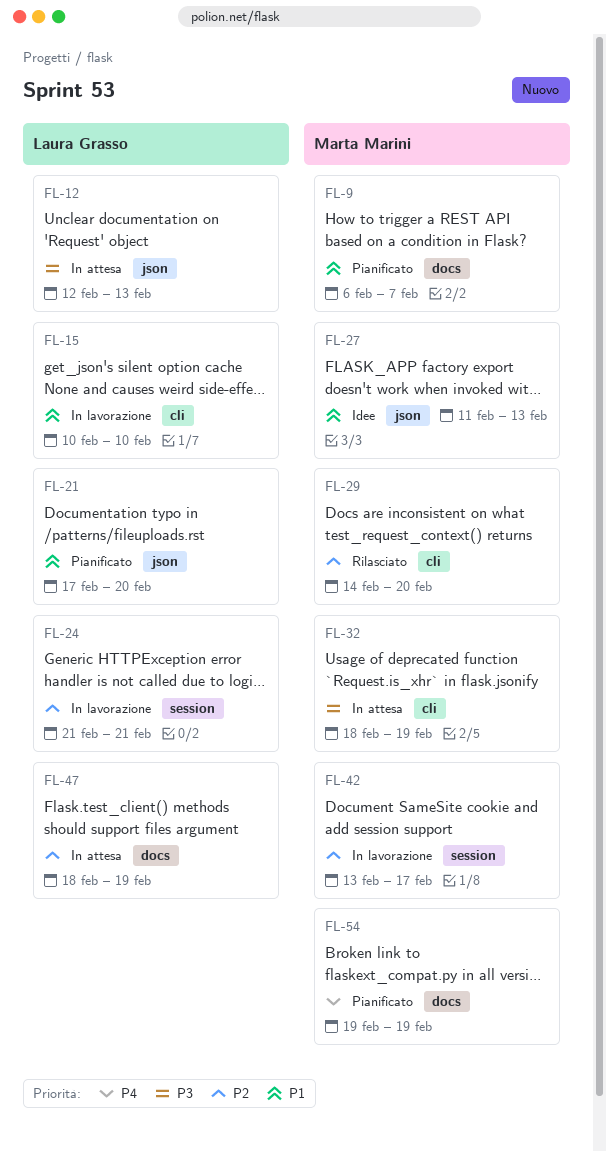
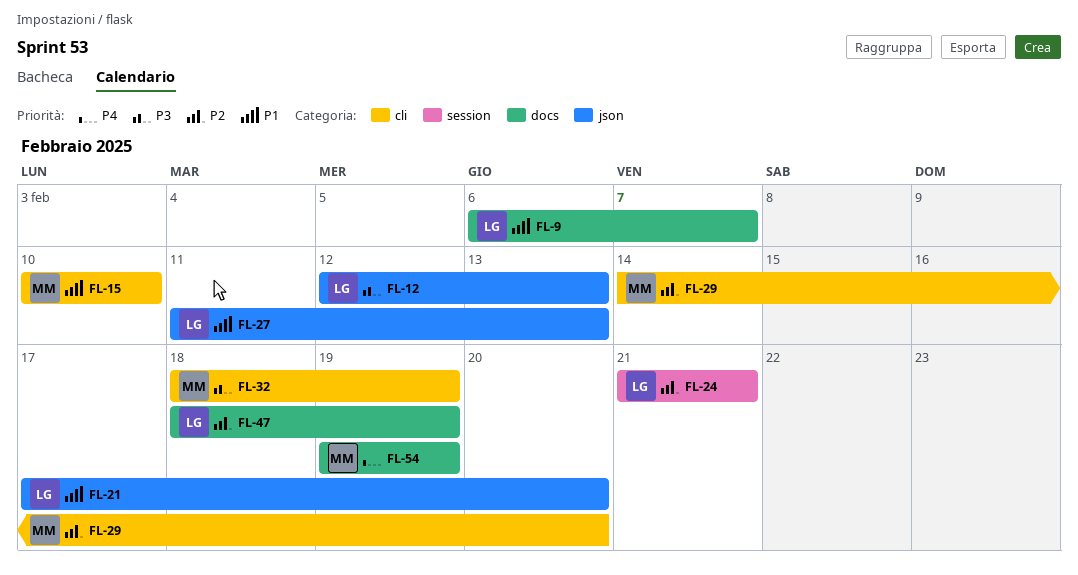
FL-9, owner: Marta Marini -> Laura Grasso
FL-15, owner: Laura Grasso -> Marta Marini
FL-27, owner: Marta Marini -> Laura Grasso
FL-42: present -> none

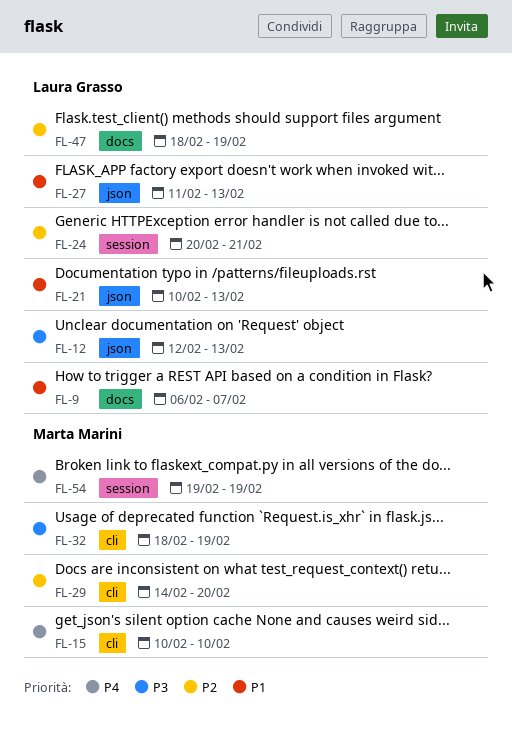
FL-15, priority: P1 -> P4
FL-21, start: Feb 17 -> Feb 10
FL-21, due: Feb 20 -> Feb 13
FL-24, start: Feb 21 -> Feb 20
FL-54, label: docs -> session

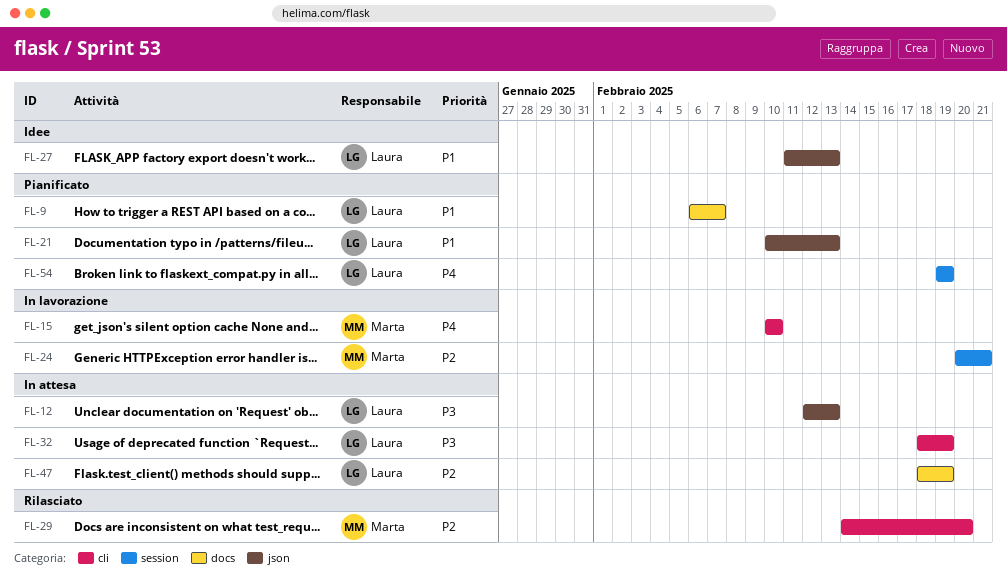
FL-24, owner: Laura Grasso -> Marta Marini
FL-32, owner: Marta Marini -> Laura Grasso
FL-54, owner: Marta Marini -> Laura Grasso

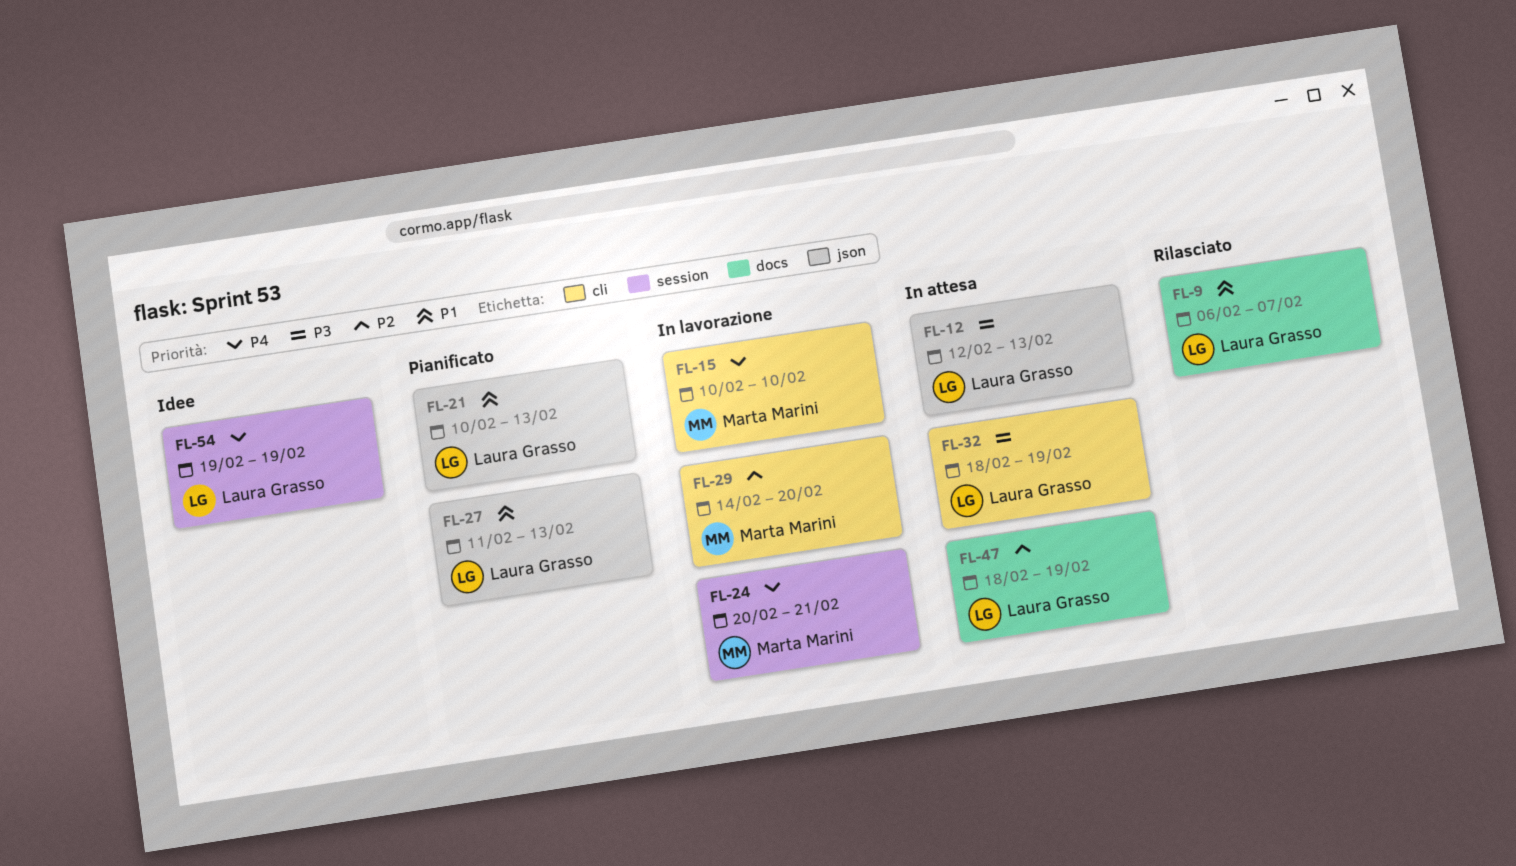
FL-9, status: Pianificato -> Rilasciato
FL-24, priority: P2 -> P4
FL-27, status: Idee -> Pianificato
FL-29, status: Rilasciato -> In lavorazione
FL-54, status: Pianificato -> Idee

